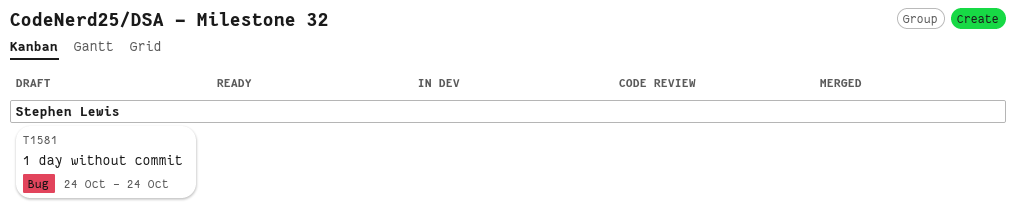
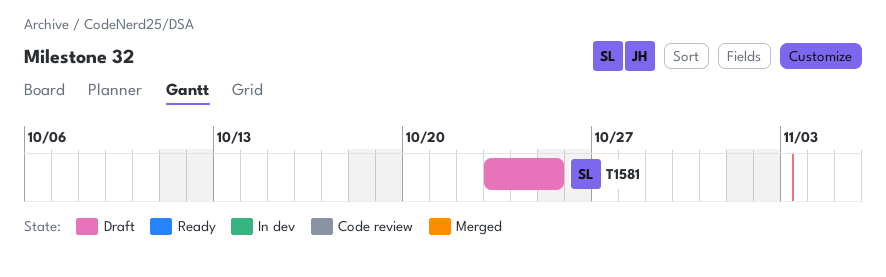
T1581, start: Oct 24 -> Oct 23
T1581, due: Oct 24 -> Oct 25

